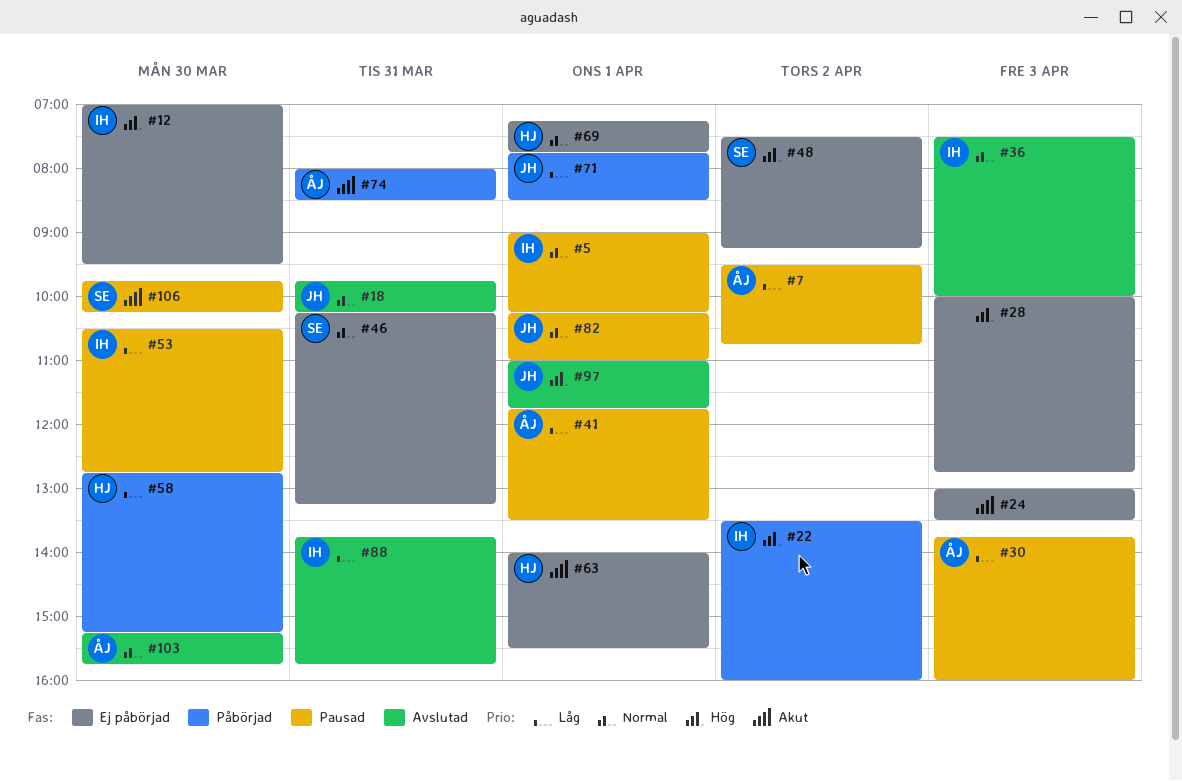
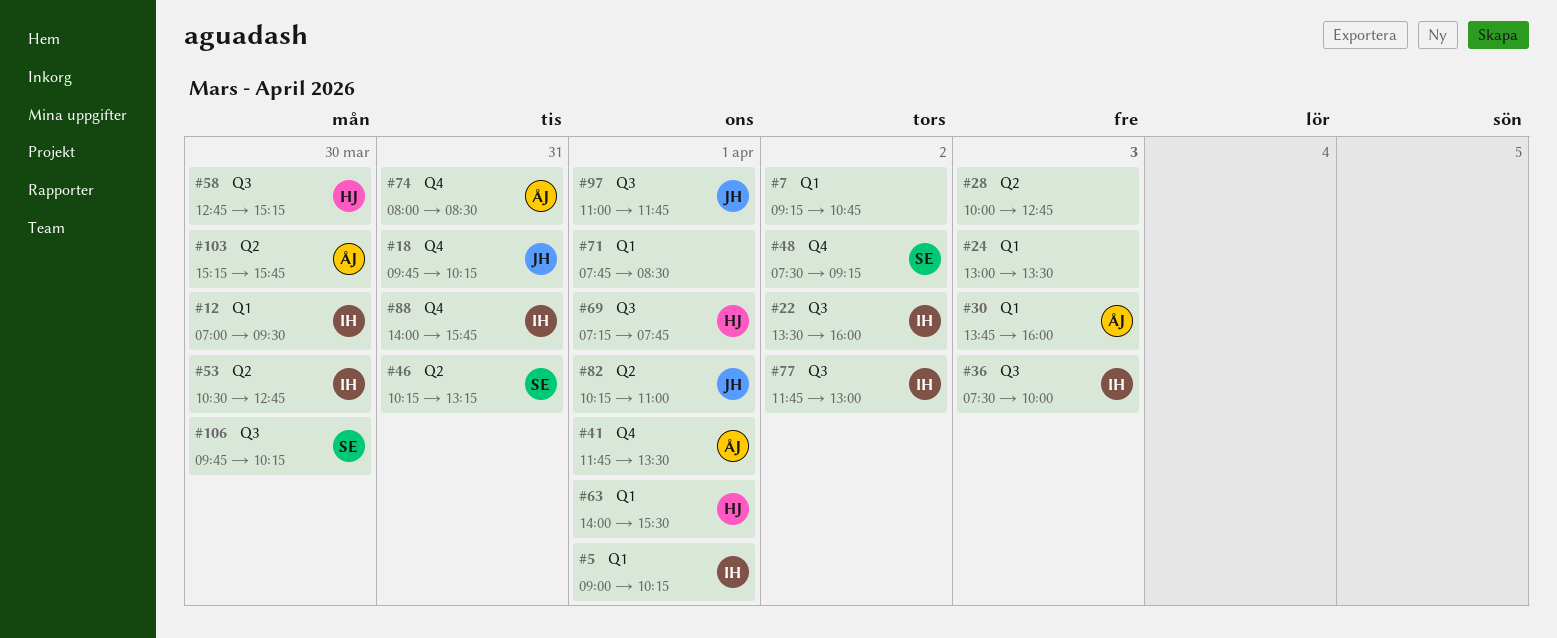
#7, owner: ÅJ -> none
#7, begins: 09:30 -> 09:15
#71, owner: JH -> none
#77: none -> present
#88, begins: 13:45 -> 14:00

